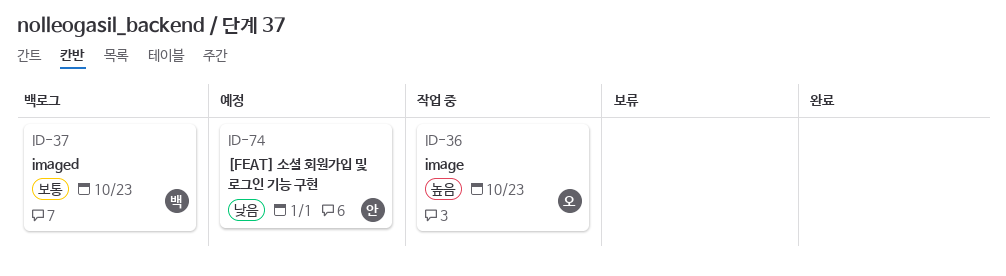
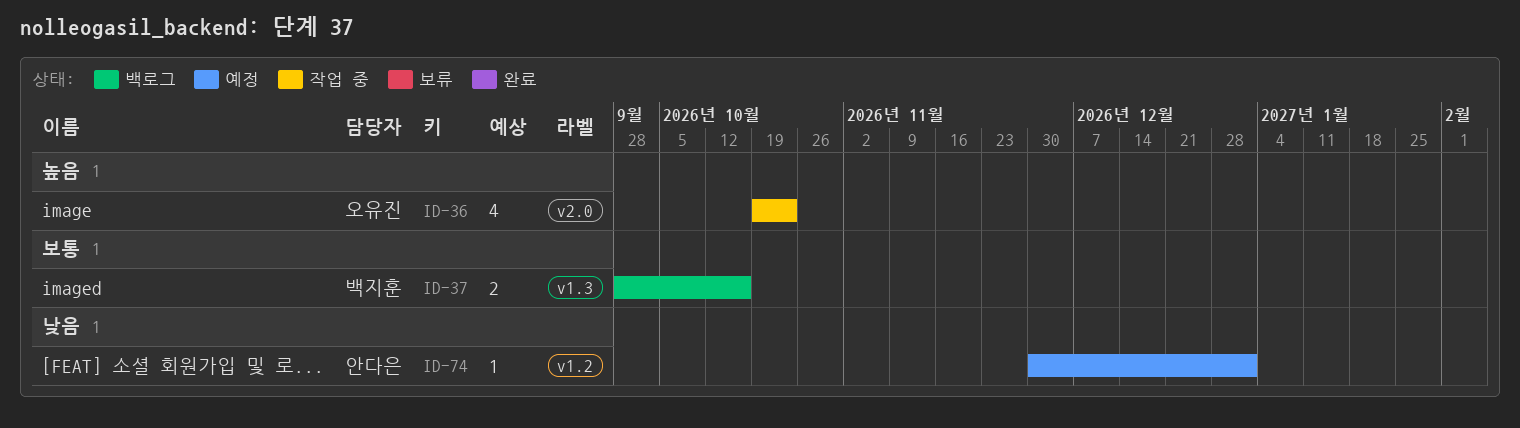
ID-37, due: Oct 23 -> Oct 16

